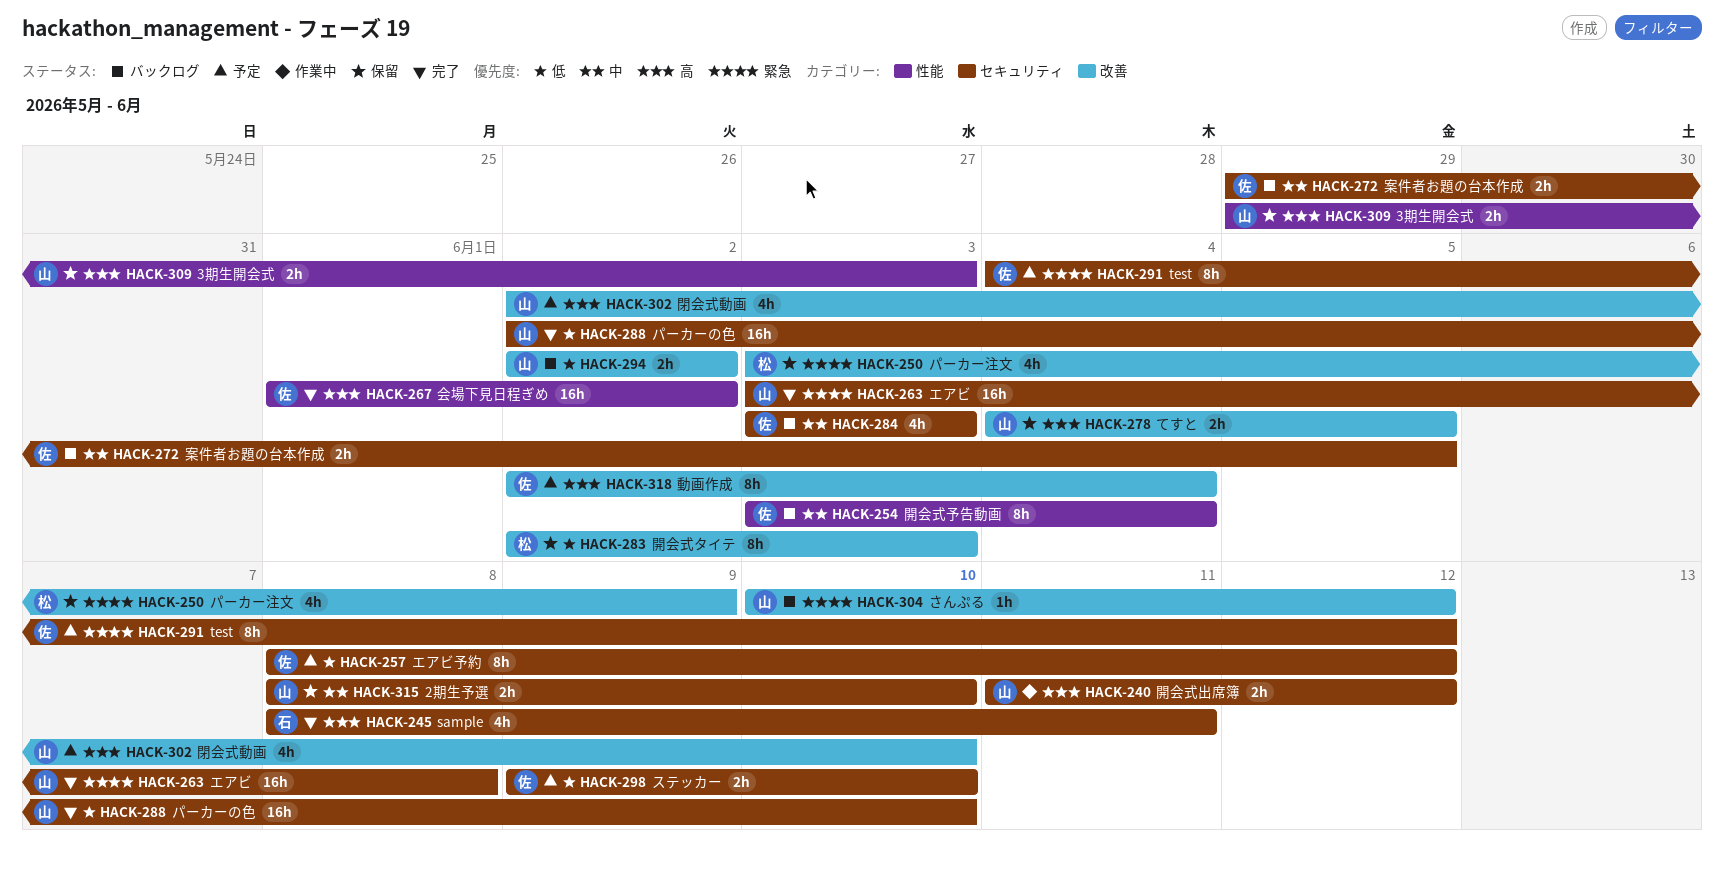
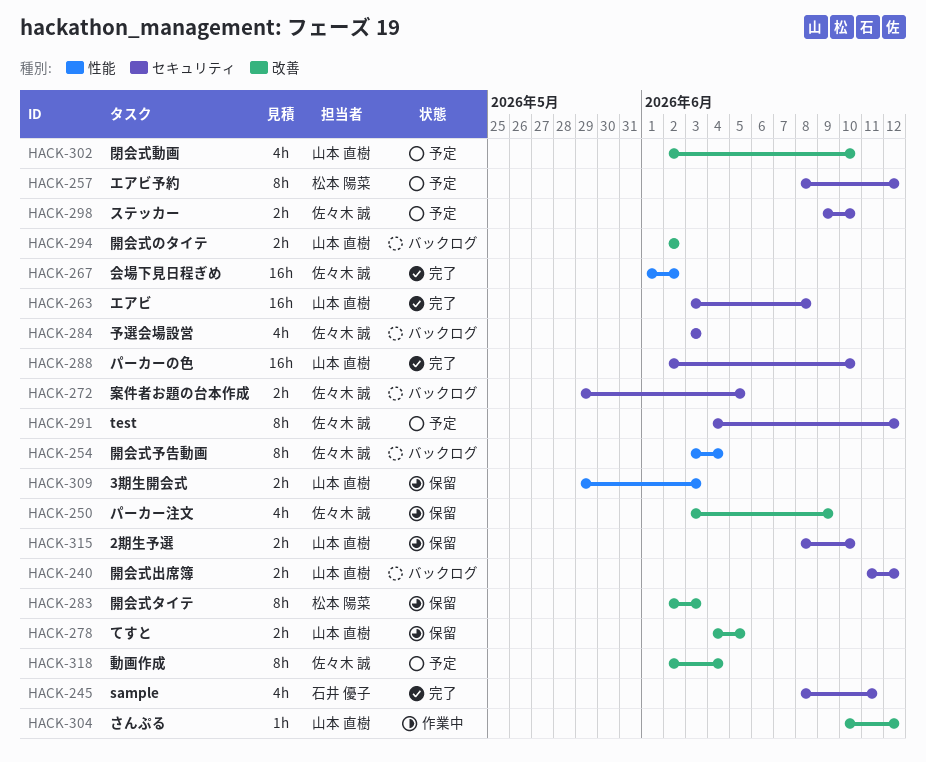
HACK-240, status: 作業中 -> バックログ
HACK-250, owner: 松本 陽菜 -> 佐々木 誠
HACK-257, owner: 佐々木 誠 -> 松本 陽菜
HACK-304, status: バックログ -> 作業中

